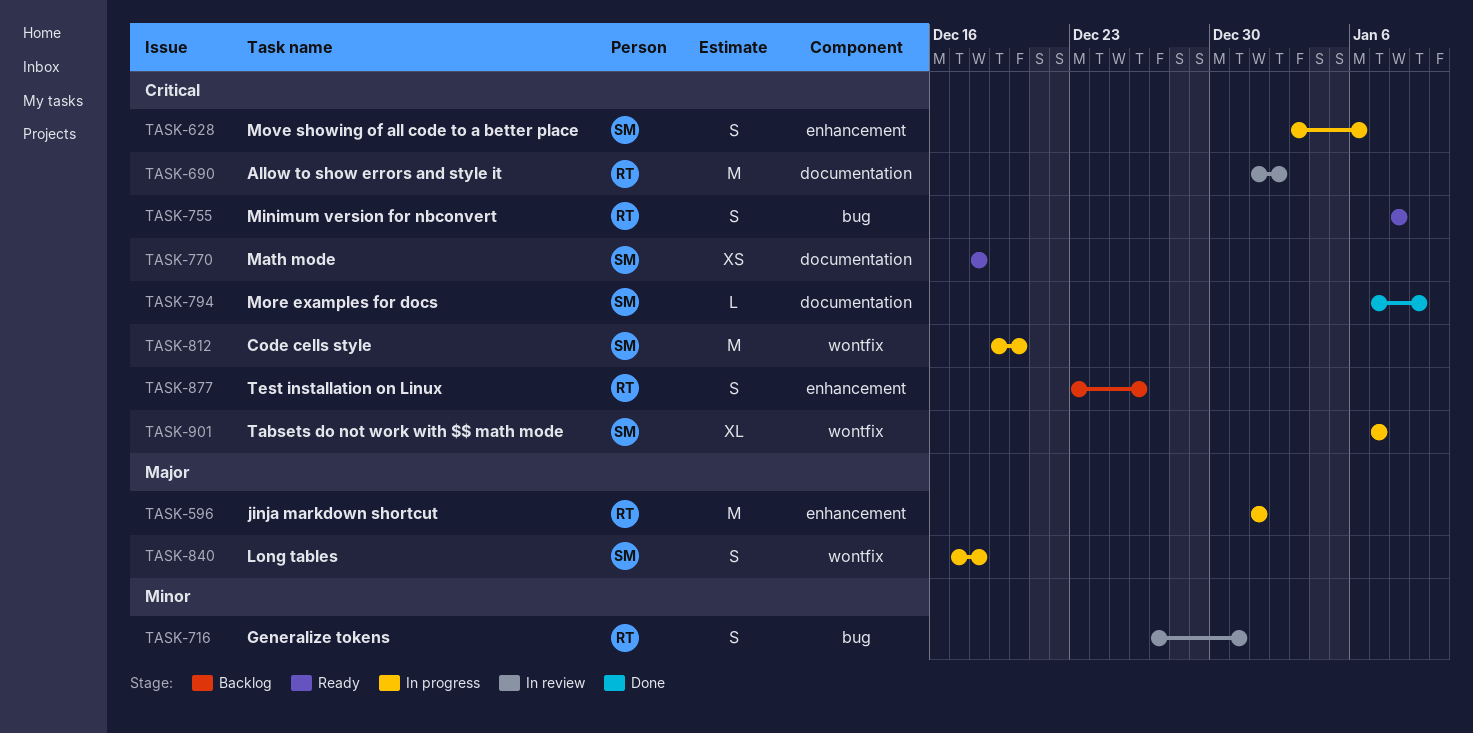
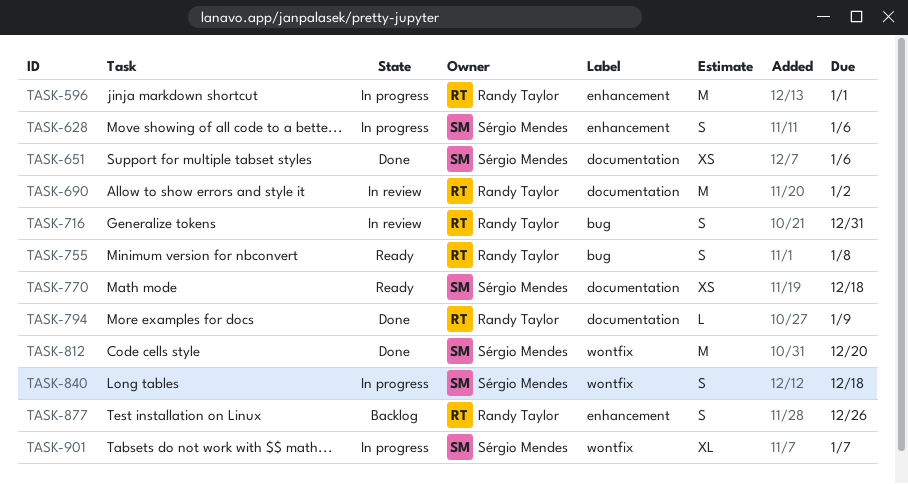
TASK-651: none -> present
TASK-794, owner: Sérgio Mendes -> Randy Taylor
TASK-812, status: In progress -> Done

